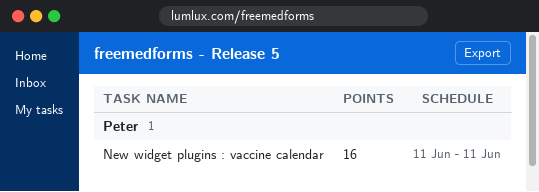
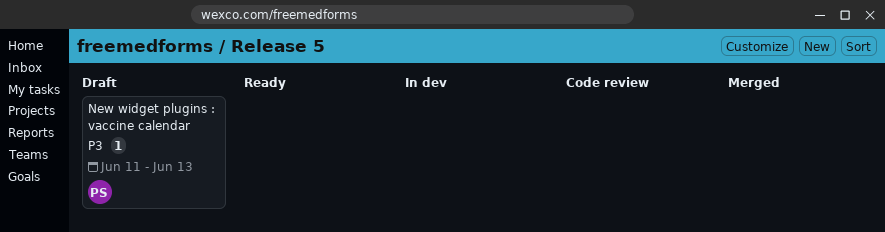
New widget plugins : vaccine calendar, estimate: 16 -> 1
New widget plugins : vaccine calendar, due: Jun 11 -> Jun 13

